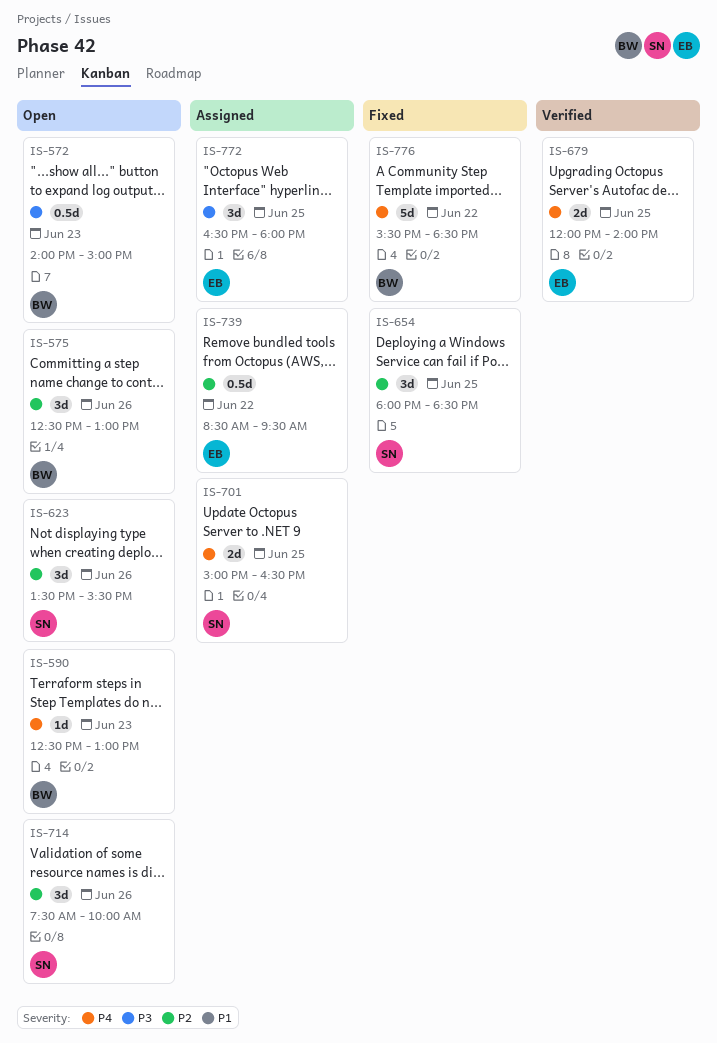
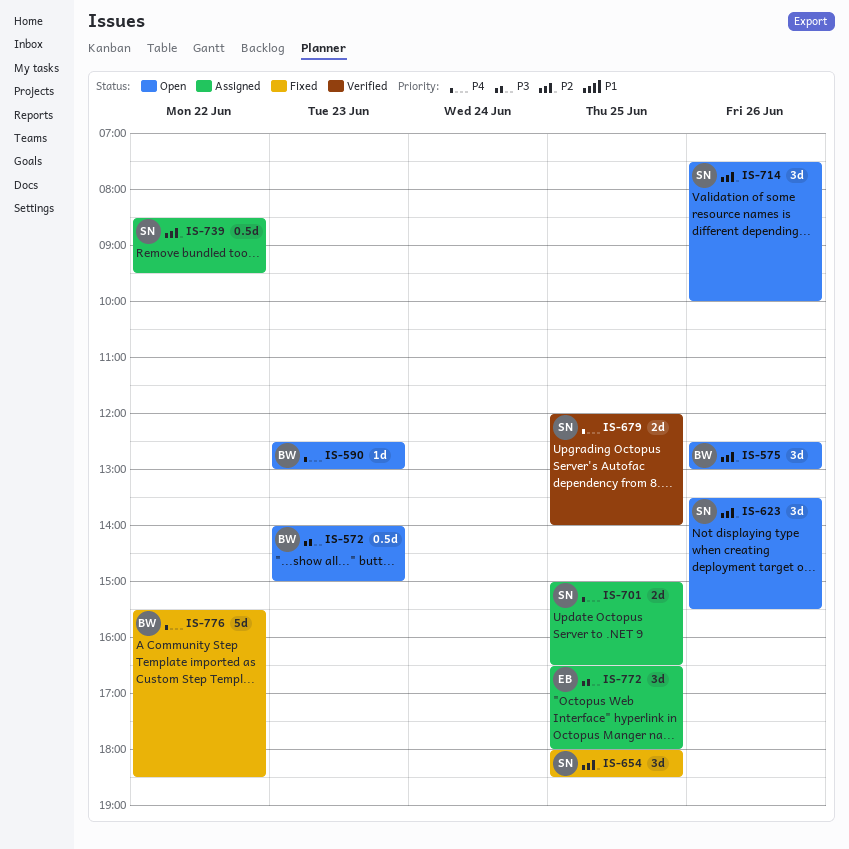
IS-679, owner: EB -> SN
IS-739, owner: EB -> SN

